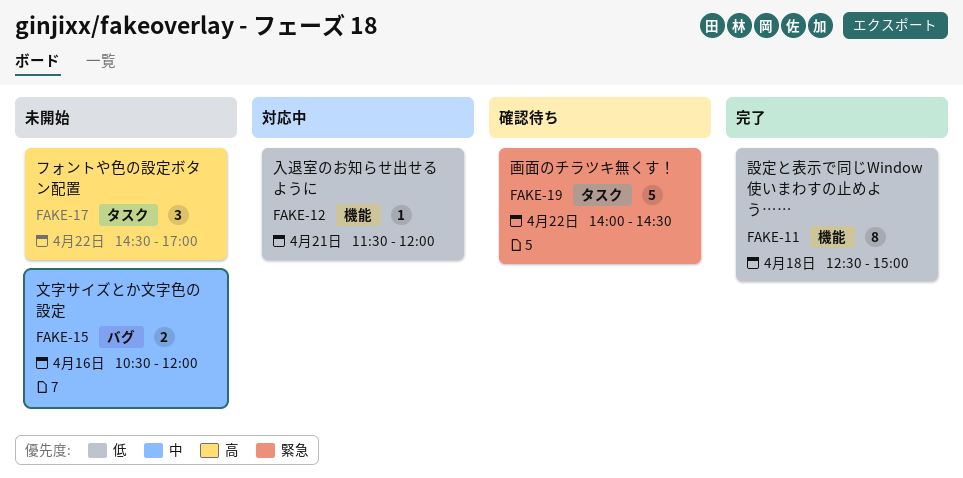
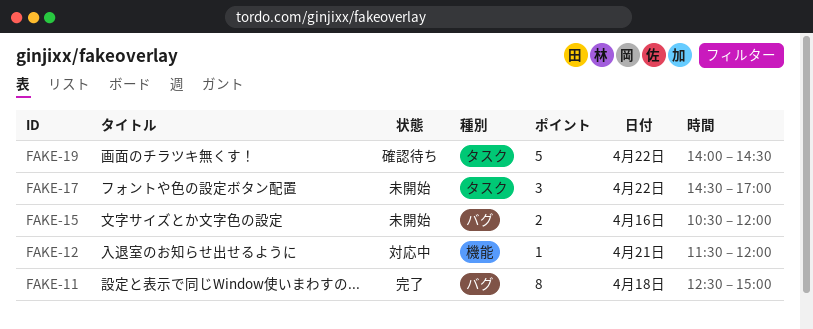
FAKE-11, label: 機能 -> バグ

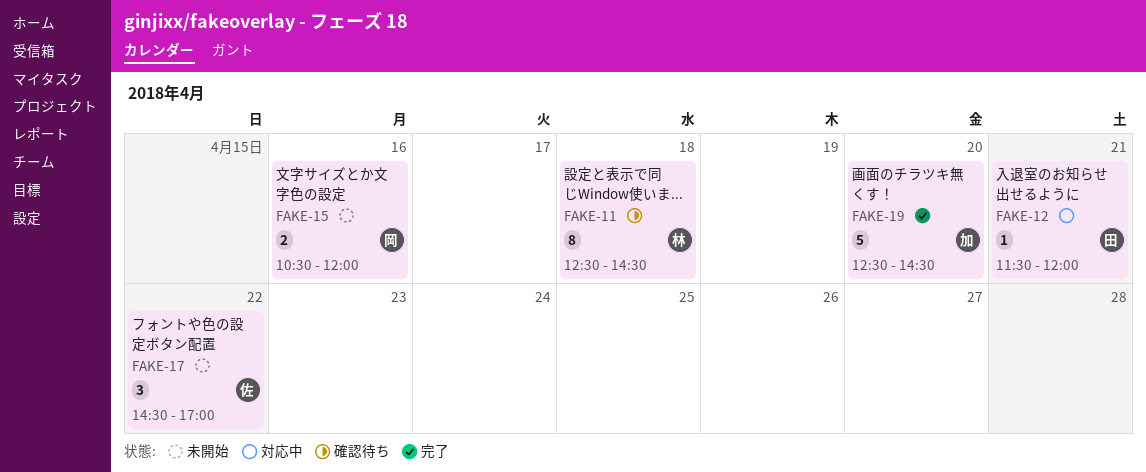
FAKE-11, status: 完了 -> 確認待ち
FAKE-11, ends: 15:00 -> 14:30
FAKE-19, status: 確認待ち -> 完了
FAKE-19, day: Apr 22 -> Apr 20
FAKE-19, begins: 14:00 -> 12:30

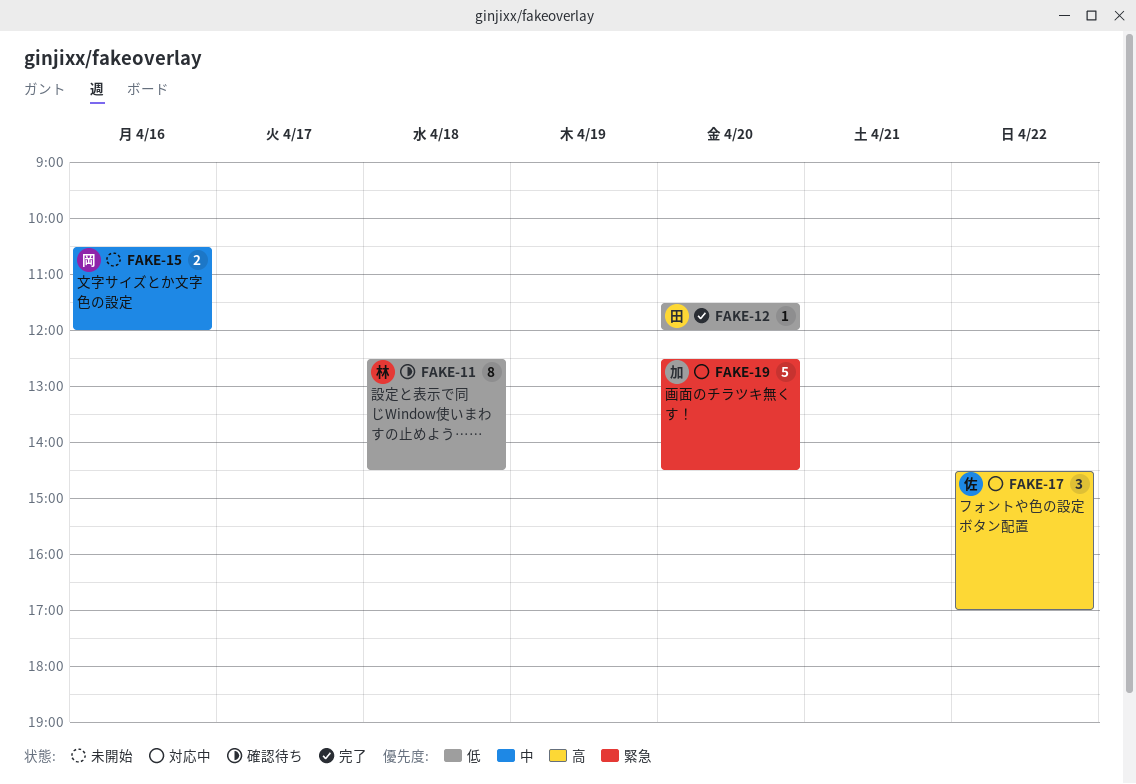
FAKE-12, status: 対応中 -> 完了
FAKE-12, day: Apr 21 -> Apr 20
FAKE-17, status: 未開始 -> 対応中
FAKE-19, status: 完了 -> 対応中

